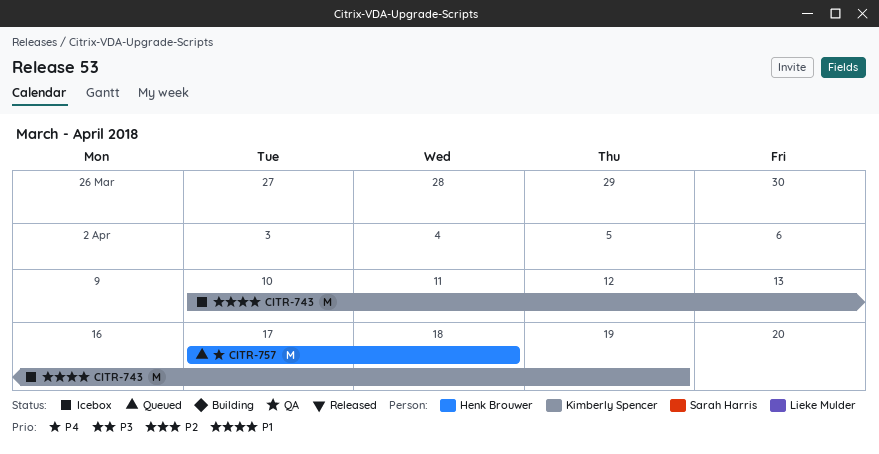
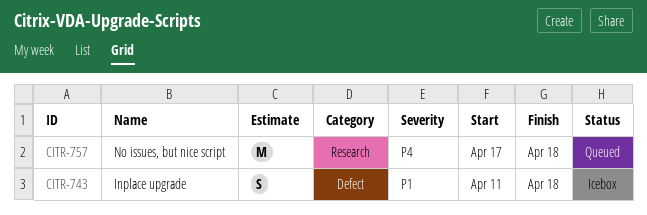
CITR-743, estimate: M -> S
CITR-743, start: Apr 10 -> Apr 11
CITR-743, due: Apr 19 -> Apr 18

